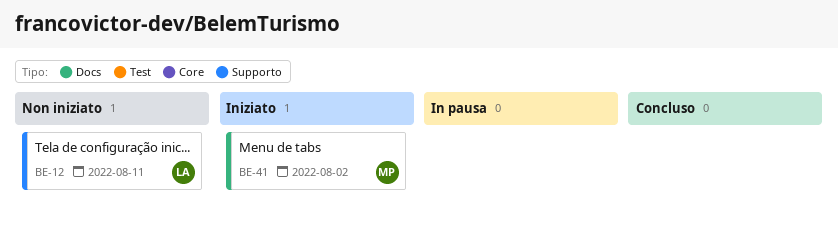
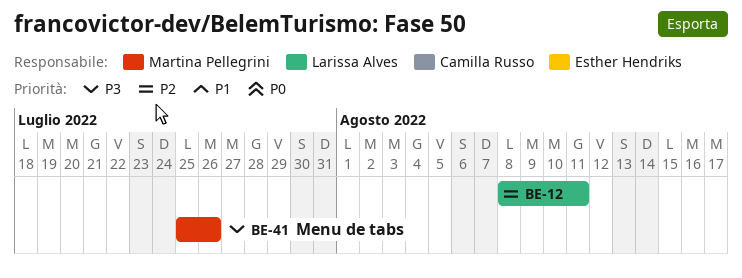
BE-41, due: Aug 2 -> Jul 26

